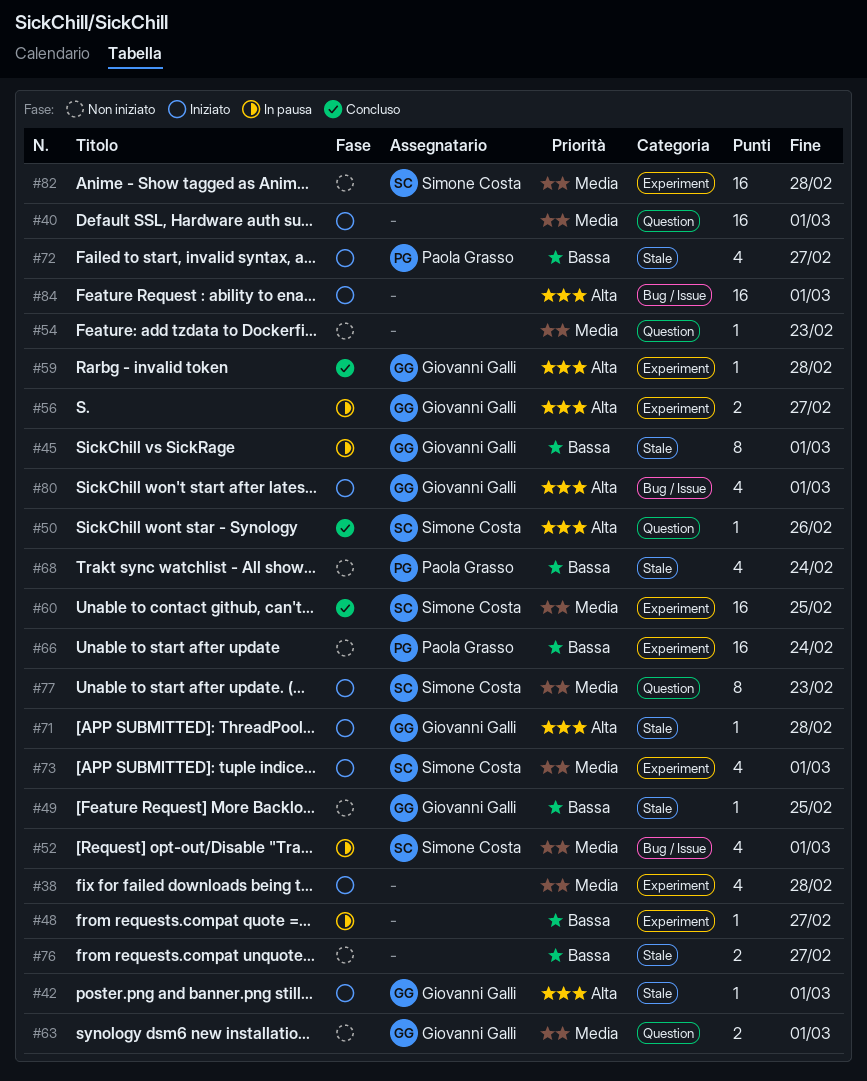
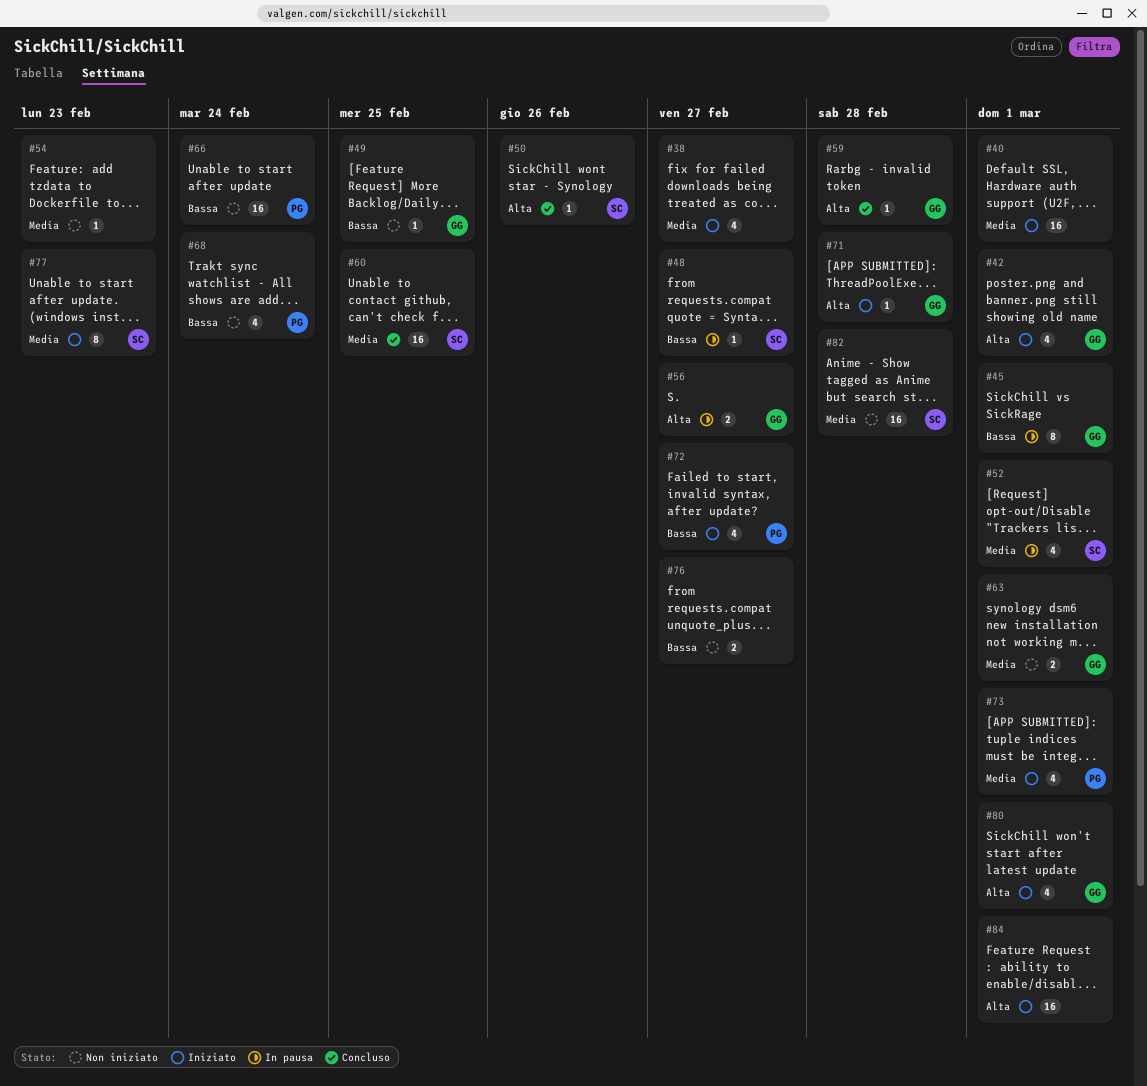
#38, due: Feb 28 -> Feb 27
#42, estimate: 1 -> 4
#48, owner: none -> Simone Costa
#73, owner: Simone Costa -> Paola Grasso

